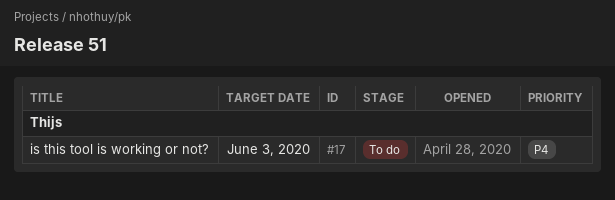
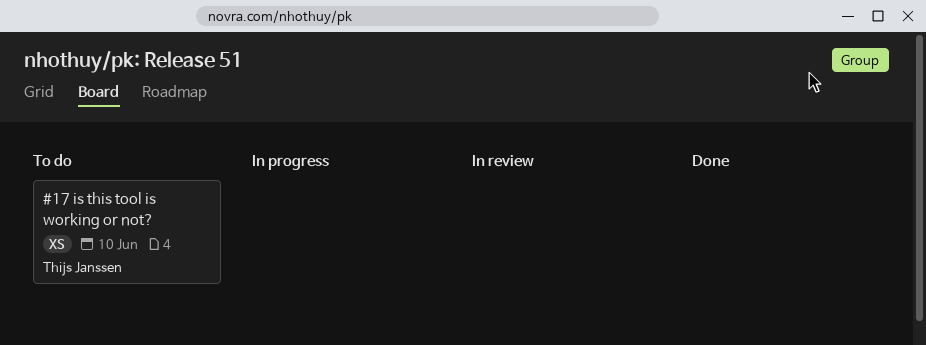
#17, due: Jun 3 -> Jun 10

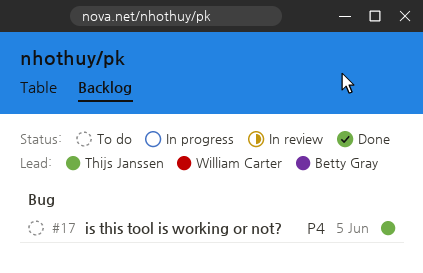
#17, due: Jun 10 -> Jun 5

